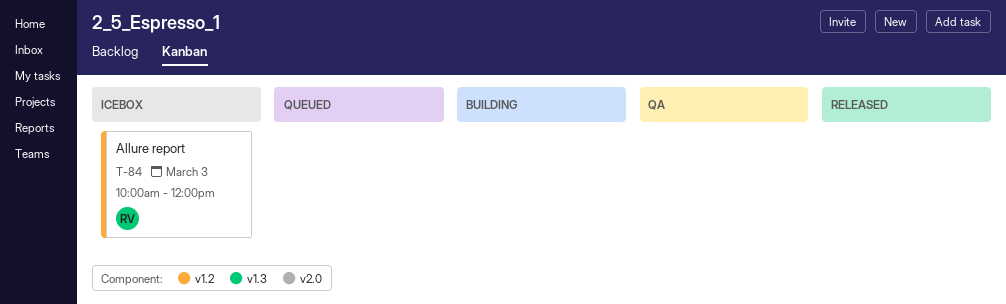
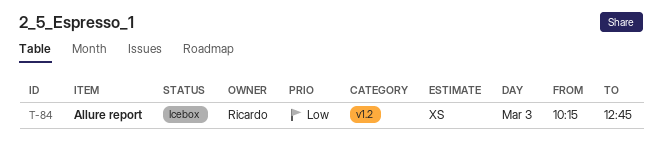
T-84, begins: 10:00 -> 10:15
T-84, ends: 12:00 -> 12:45

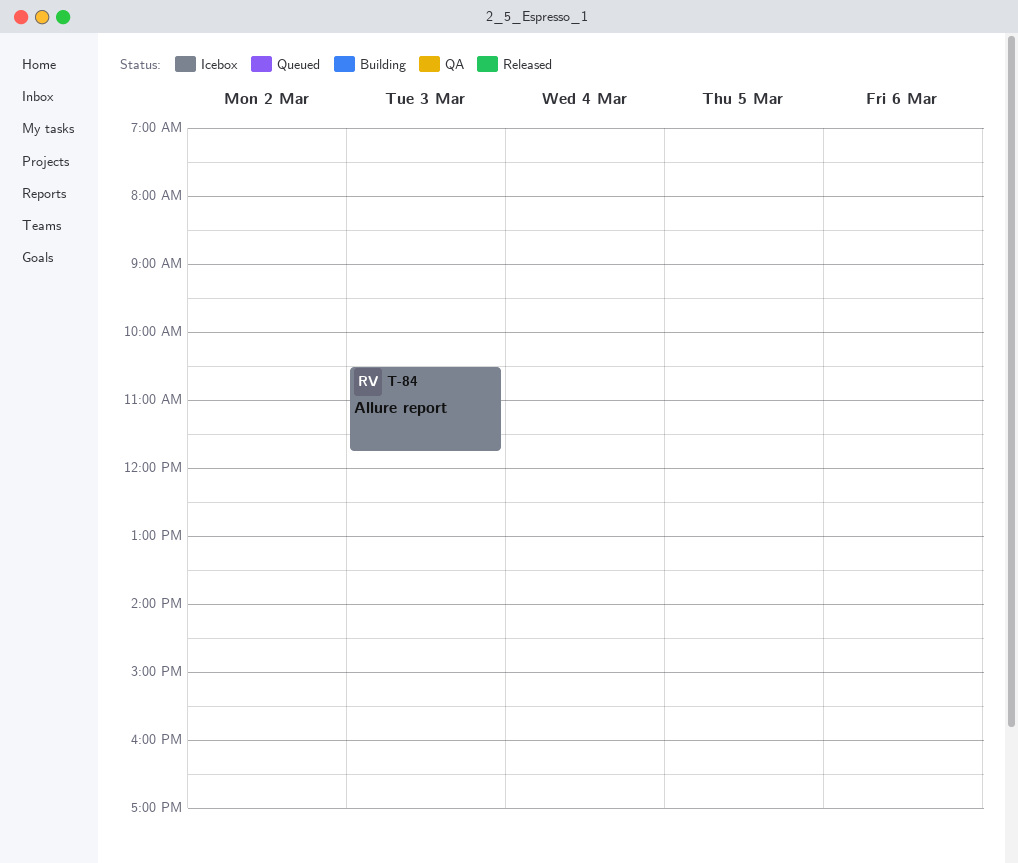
T-84, begins: 10:15 -> 10:30
T-84, ends: 12:45 -> 11:45

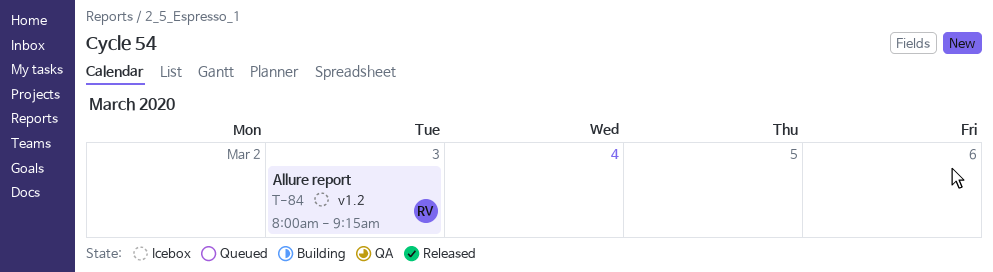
T-84, begins: 10:30 -> 08:00
T-84, ends: 11:45 -> 09:15

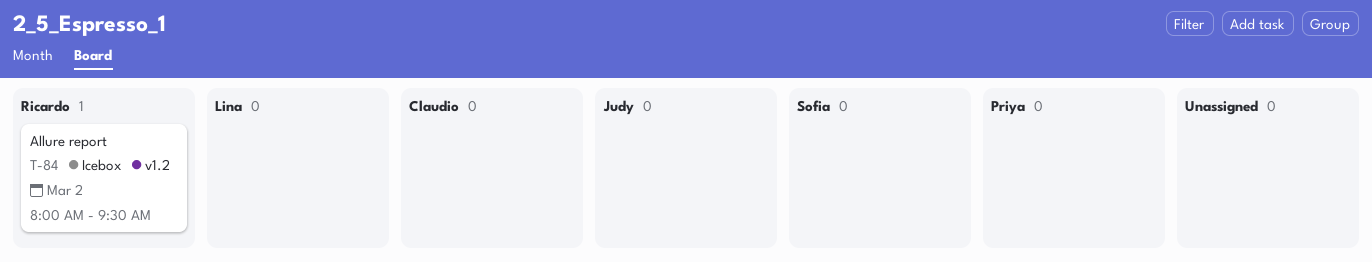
T-84, day: Mar 3 -> Mar 2
T-84, ends: 09:15 -> 09:30

